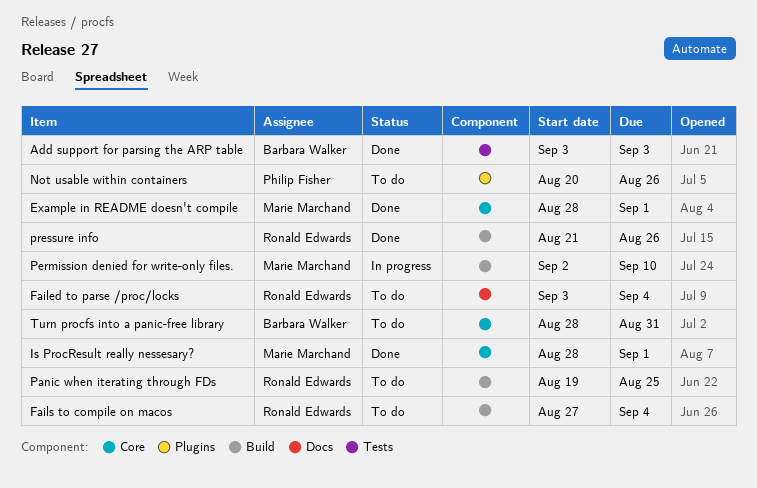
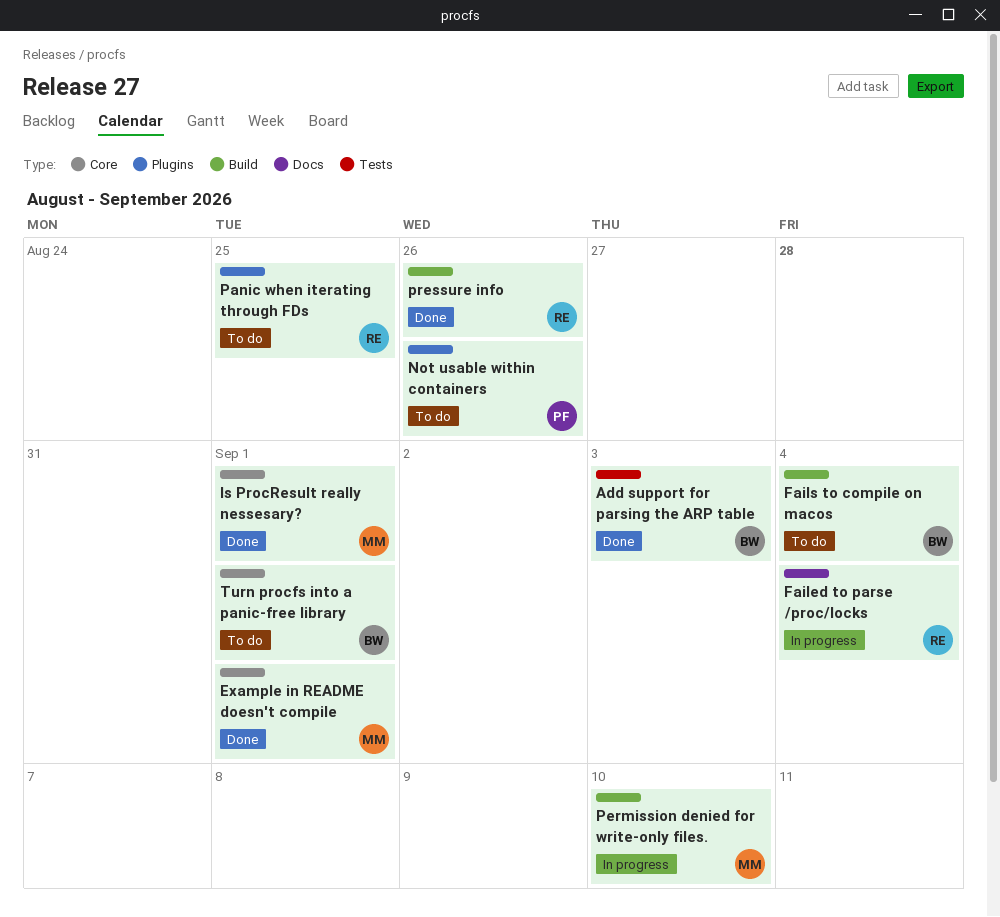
Failed to parse /proc/locks, status: To do -> In progress
Fails to compile on macos, owner: Ronald Edwards -> Barbara Walker
Panic when iterating through FDs, label: Build -> Plugins
Turn procfs into a panic-free library, due: Aug 31 -> Sep 1

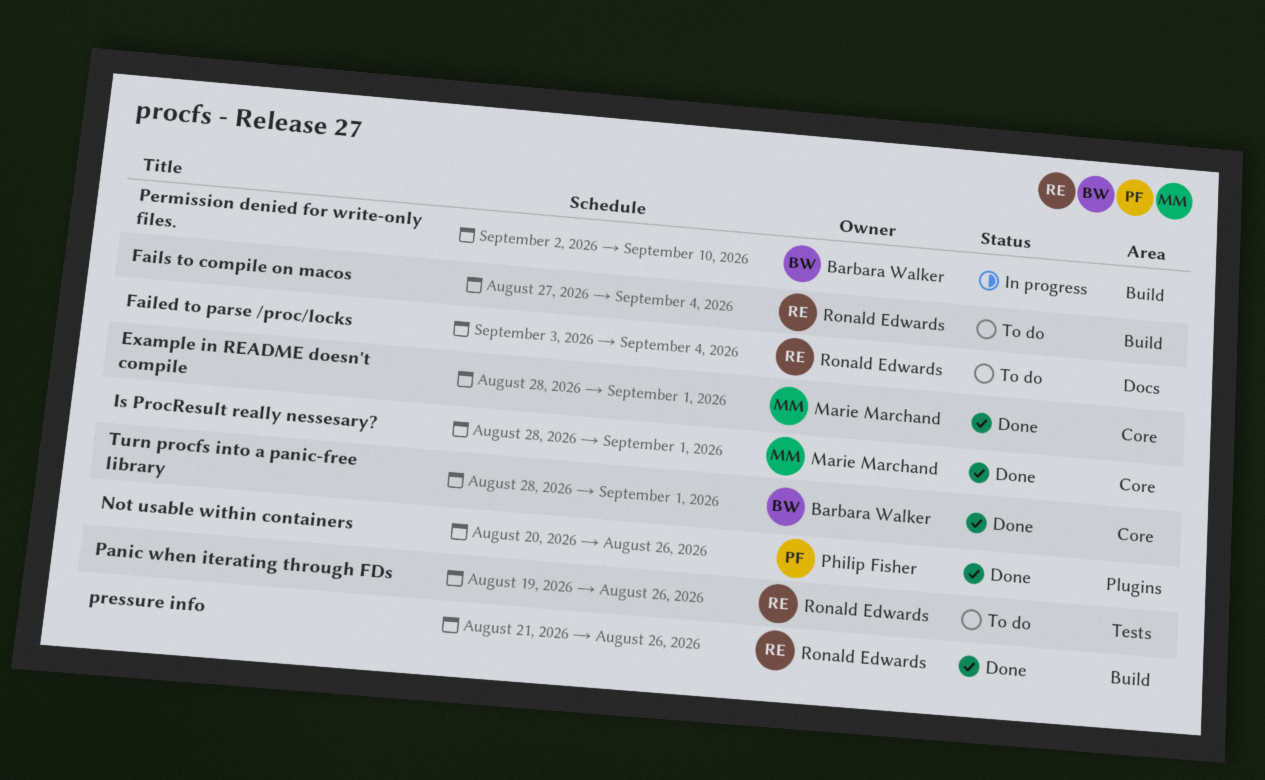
Add support for parsing the ARP table: present -> none
Failed to parse /proc/locks, status: In progress -> To do
Fails to compile on macos, owner: Barbara Walker -> Ronald Edwards
Not usable within containers, status: To do -> Done
Panic when iterating through FDs, label: Plugins -> Tests
Panic when iterating through FDs, due: Aug 25 -> Aug 26
Permission denied for write-only files., owner: Marie Marchand -> Barbara Walker
Turn procfs into a panic-free library, status: To do -> Done

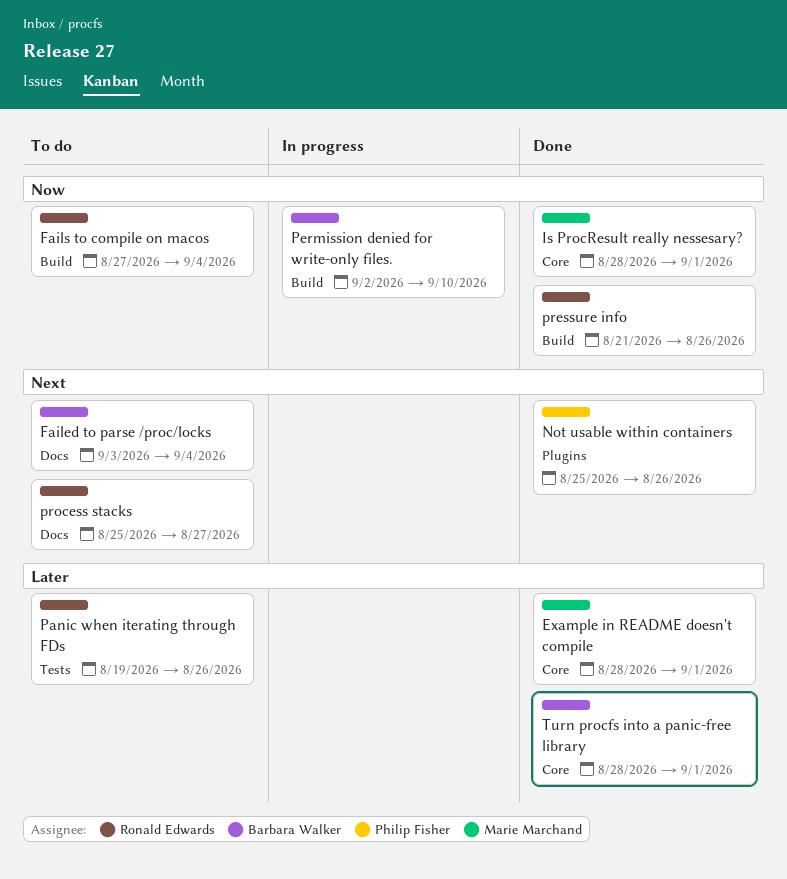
Failed to parse /proc/locks, owner: Ronald Edwards -> Barbara Walker
Not usable within containers, start: Aug 20 -> Aug 25
process stacks: none -> present

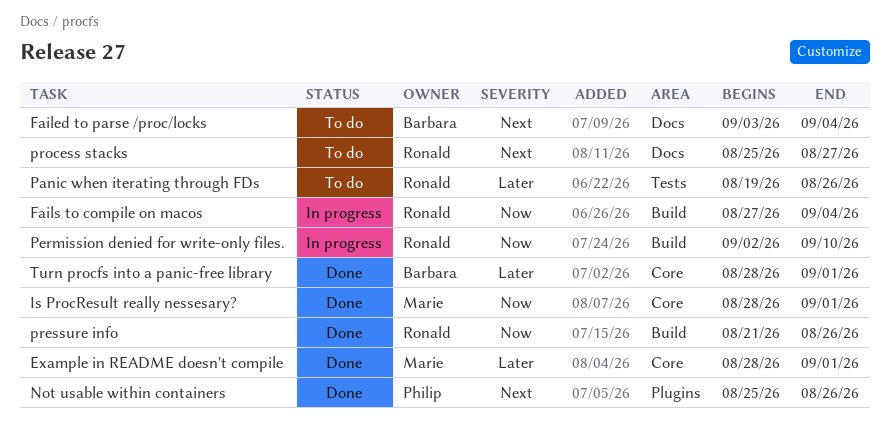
Fails to compile on macos, status: To do -> In progress
Permission denied for write-only files., owner: Barbara Walker -> Ronald Edwards

